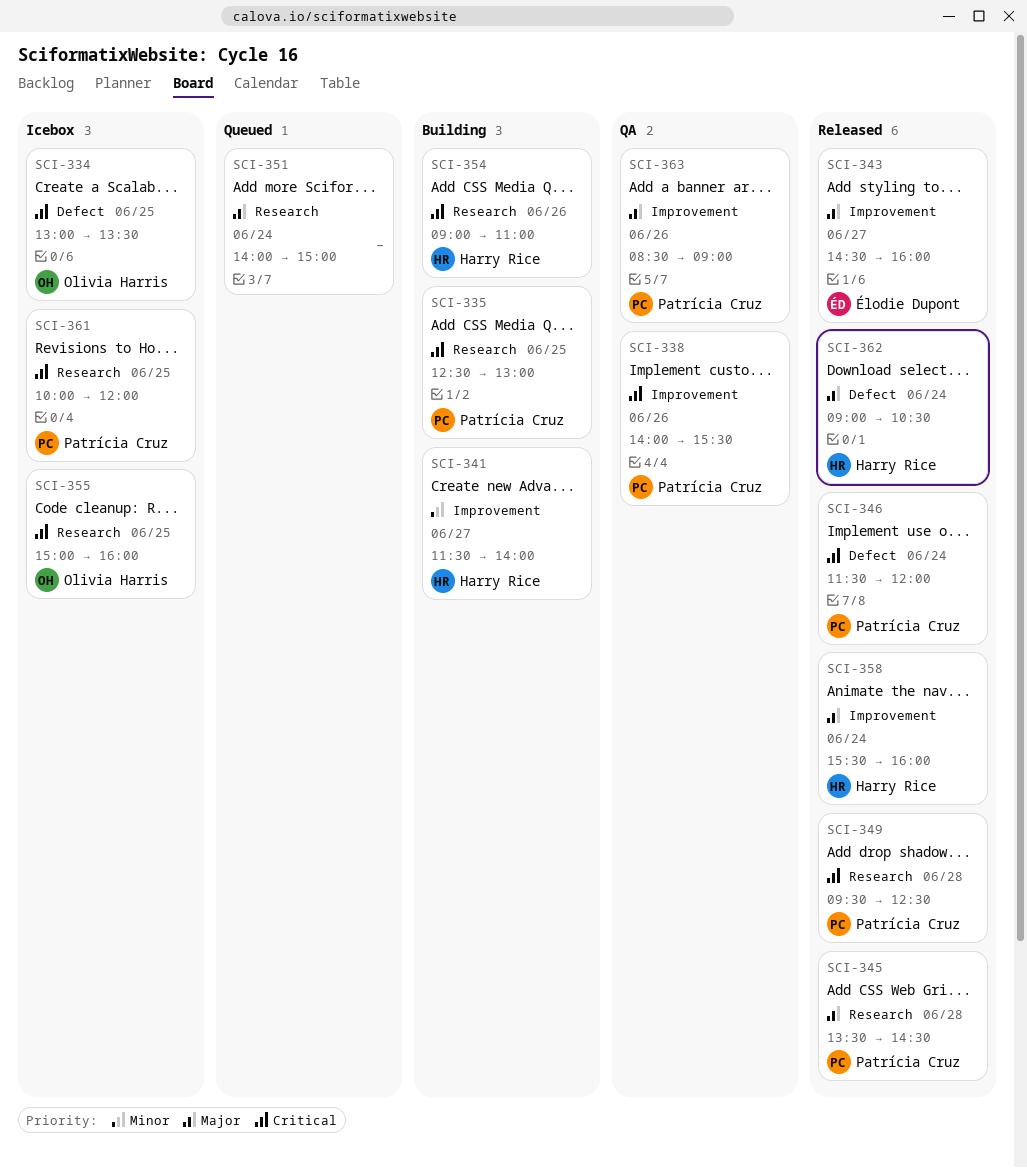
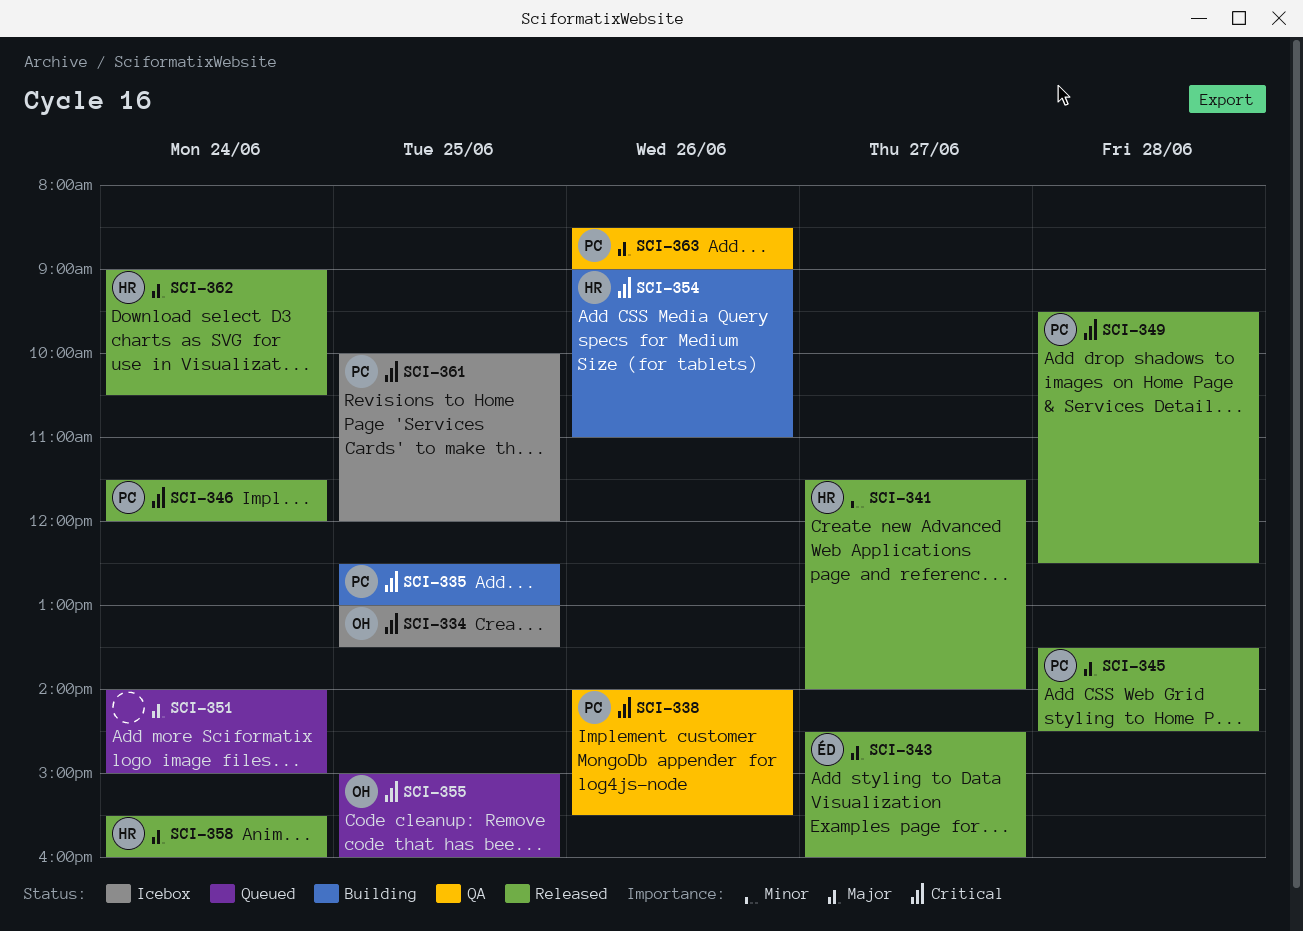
SCI-341, status: Building -> Released
SCI-355, status: Icebox -> Queued

